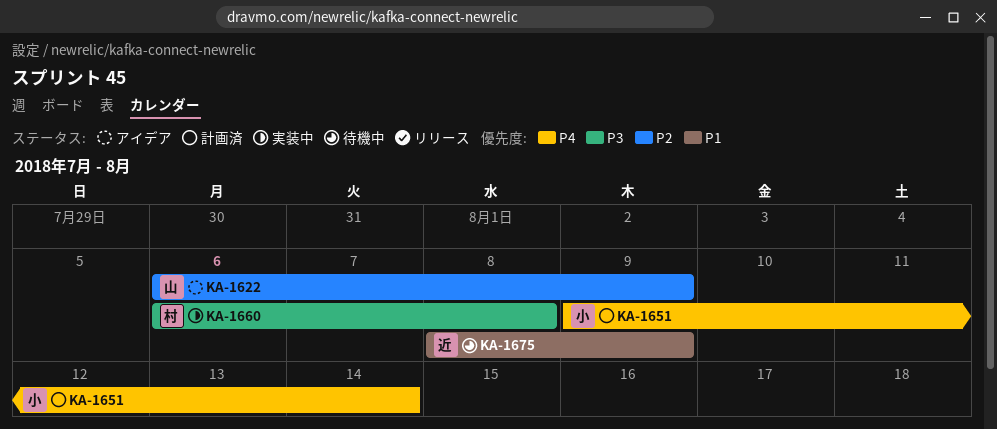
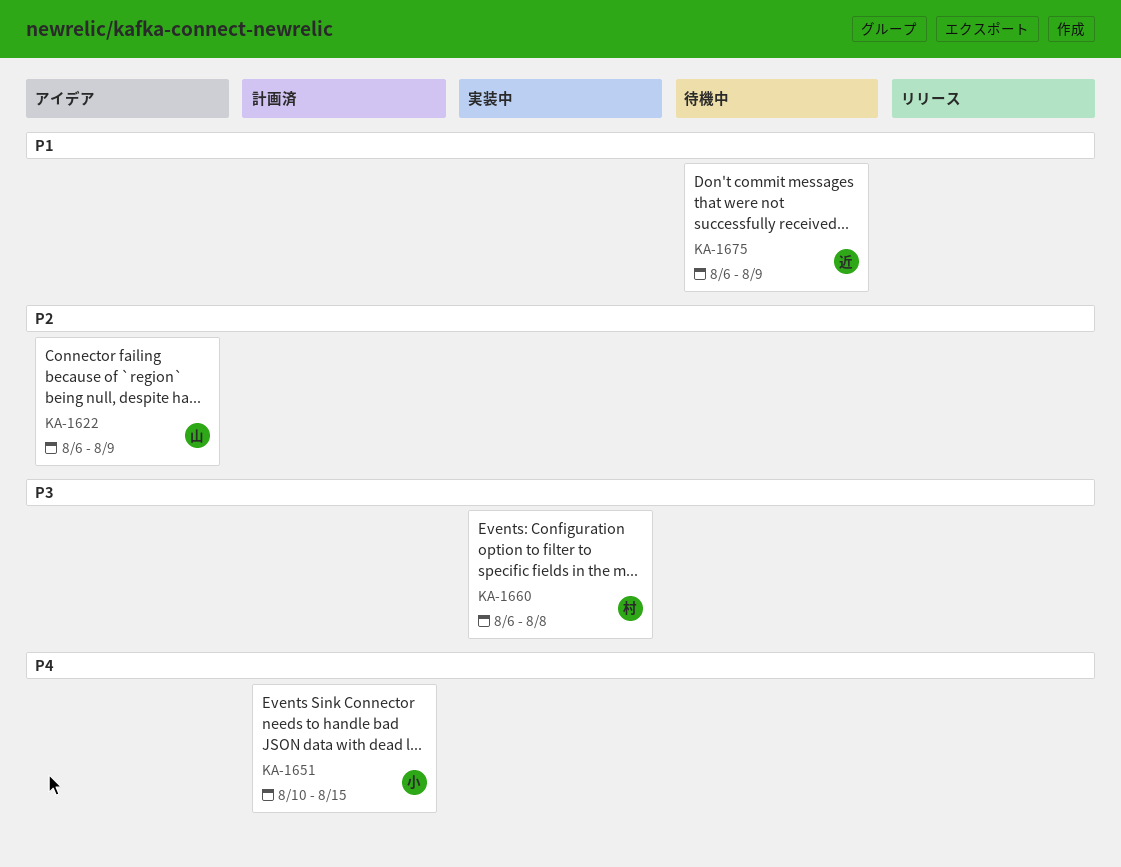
KA-1651, start: Aug 9 -> Aug 10
KA-1651, due: Aug 14 -> Aug 15
KA-1675, start: Aug 8 -> Aug 6

